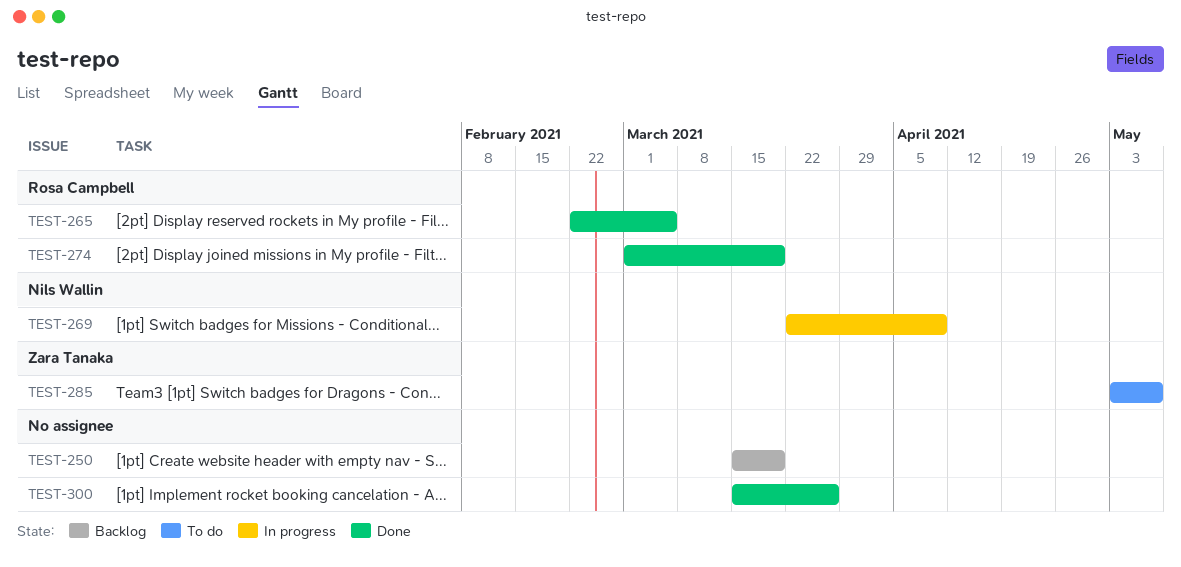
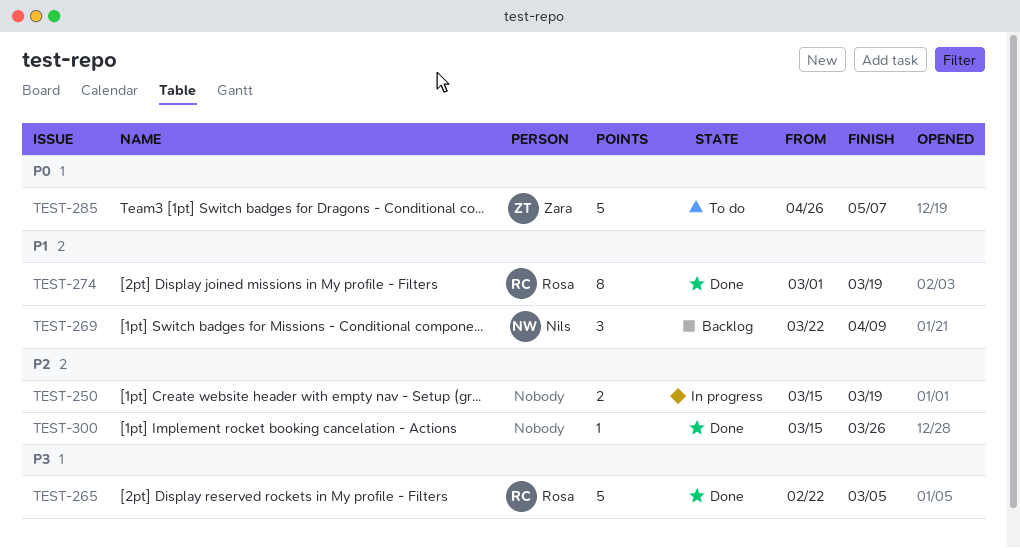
TEST-250, status: Backlog -> In progress
TEST-269, status: In progress -> Backlog
TEST-285, start: May 3 -> Apr 26

